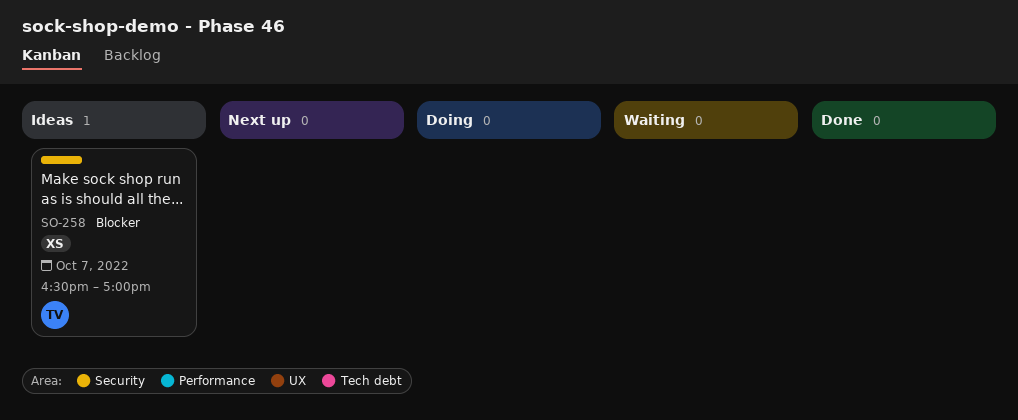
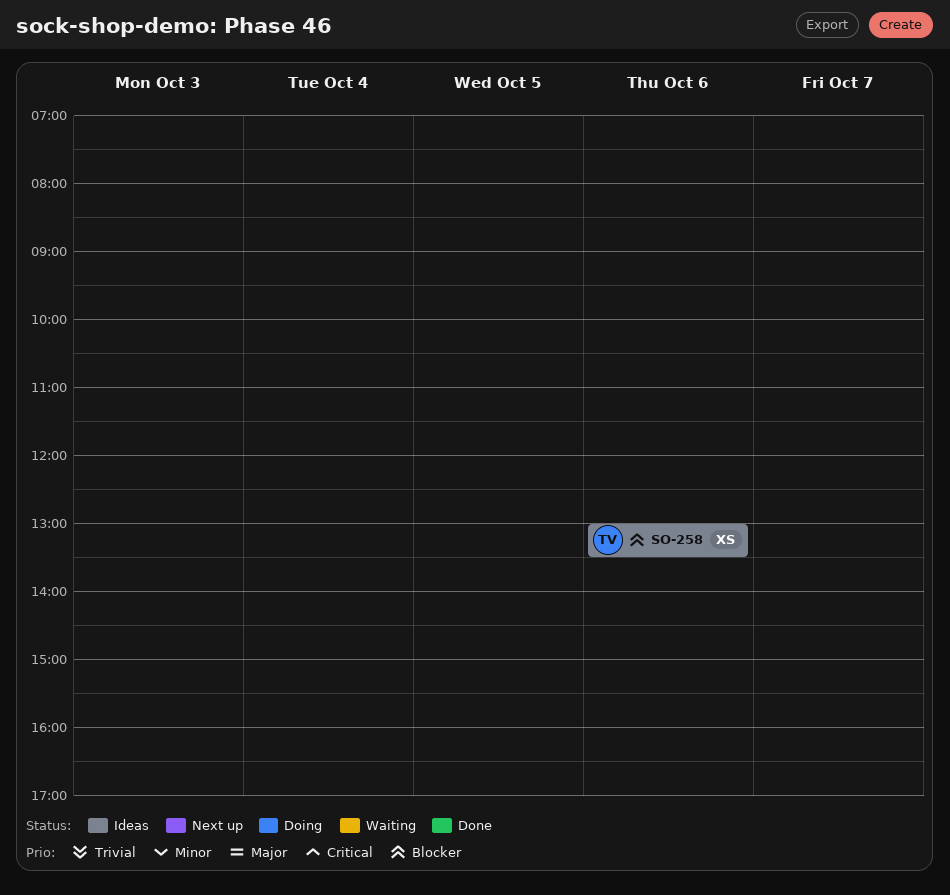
SO-258, day: Oct 7 -> Oct 6
SO-258, begins: 16:30 -> 13:00
SO-258, ends: 17:00 -> 13:30

